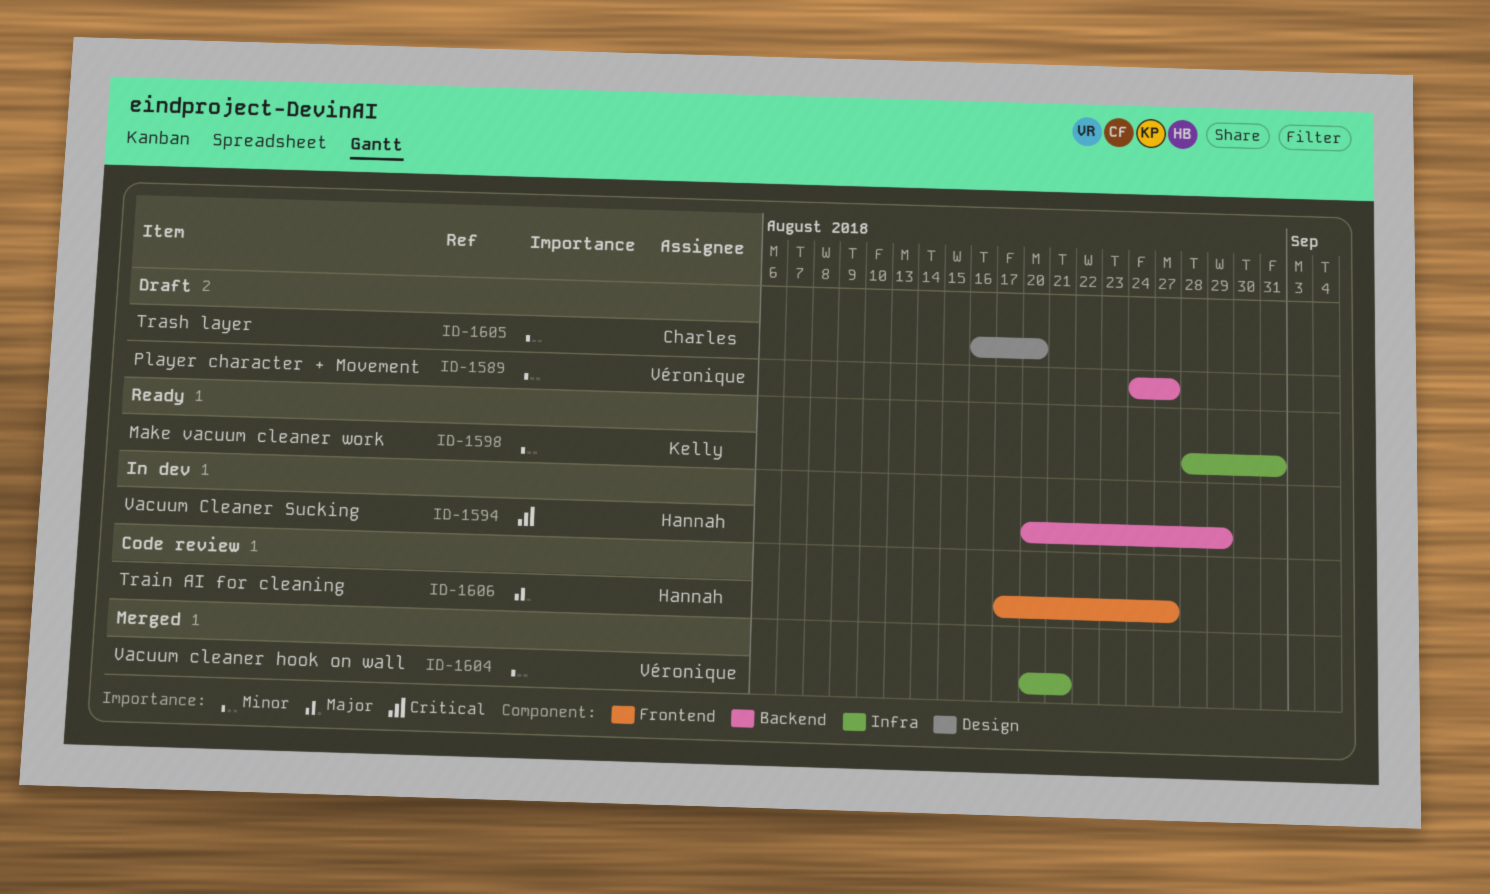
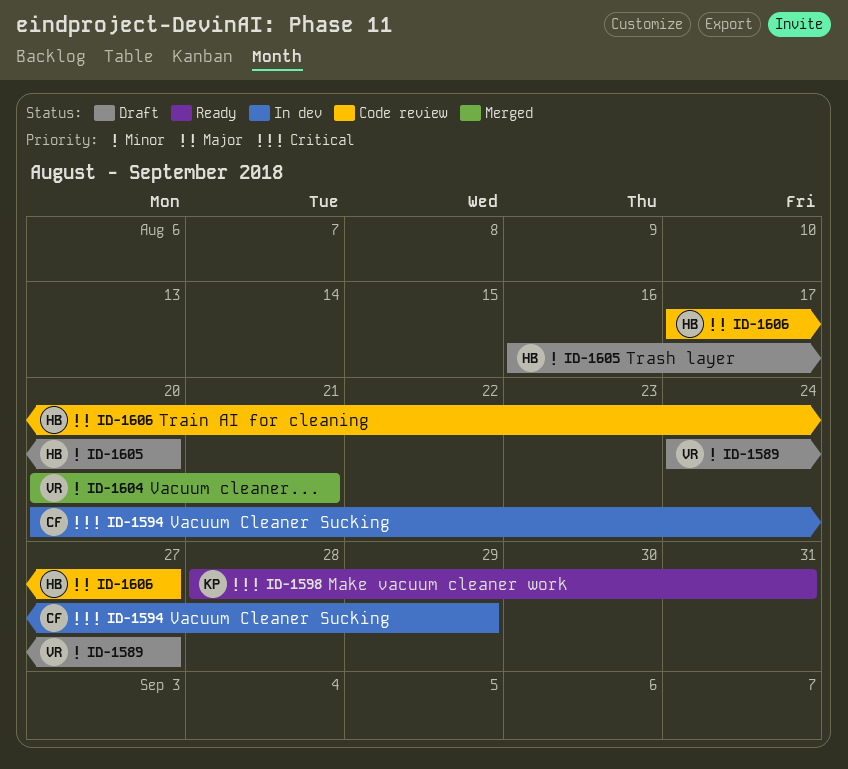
ID-1594, owner: Hannah -> Charles
ID-1598, priority: Minor -> Critical
ID-1605, owner: Charles -> Hannah

